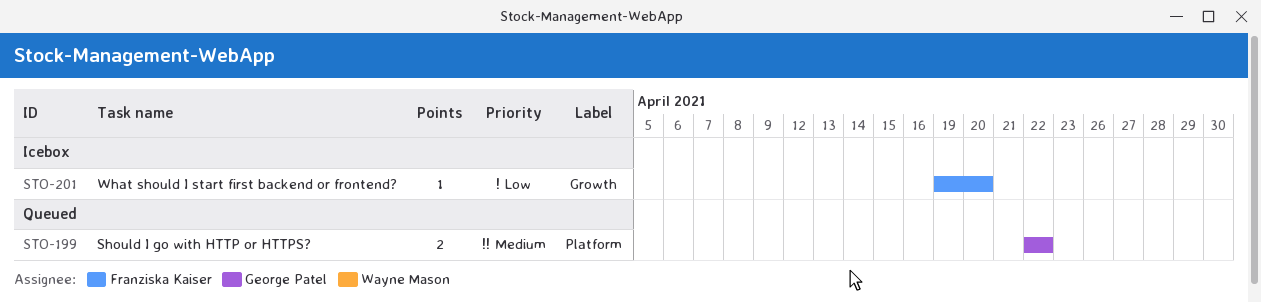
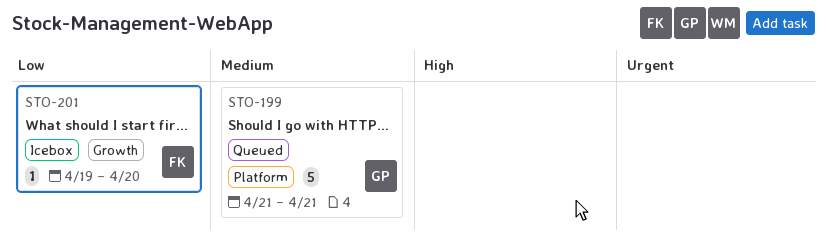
STO-199, estimate: 2 -> 5
STO-199, start: Apr 22 -> Apr 21
STO-199, due: Apr 22 -> Apr 21

